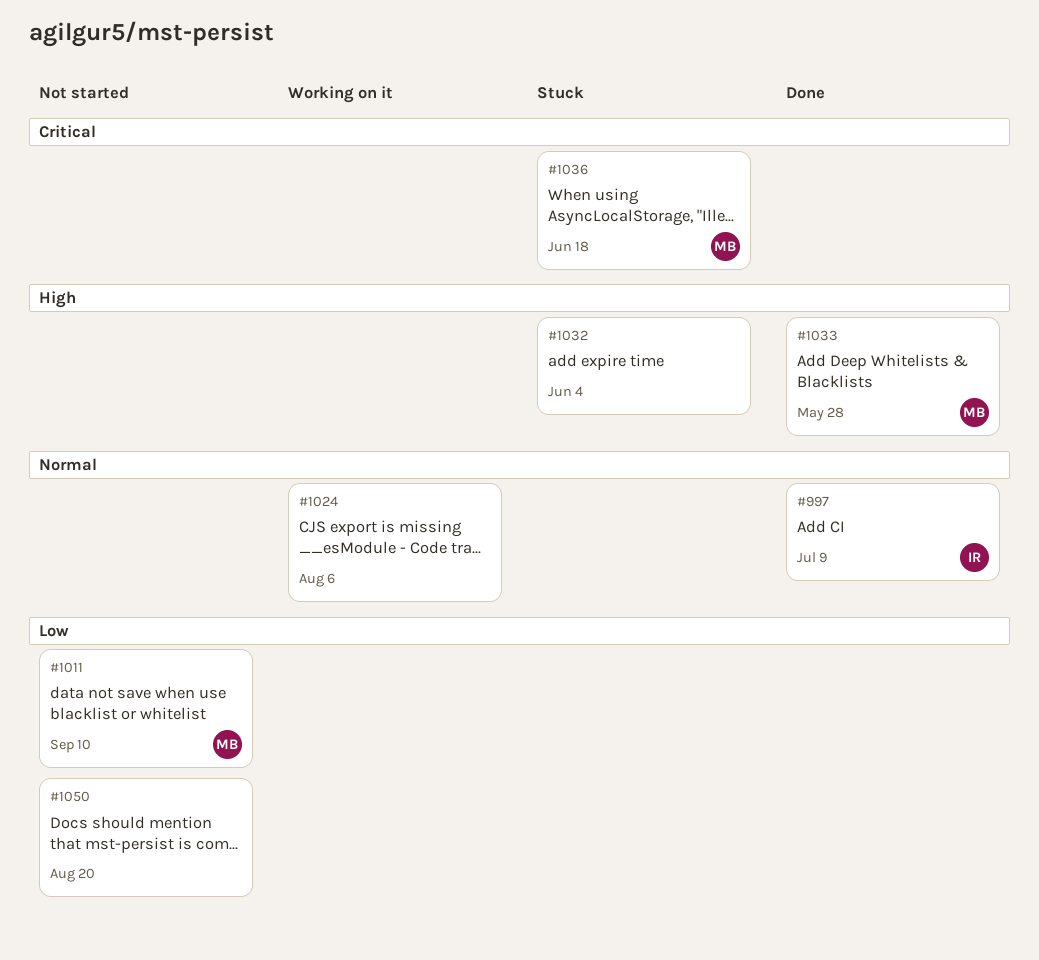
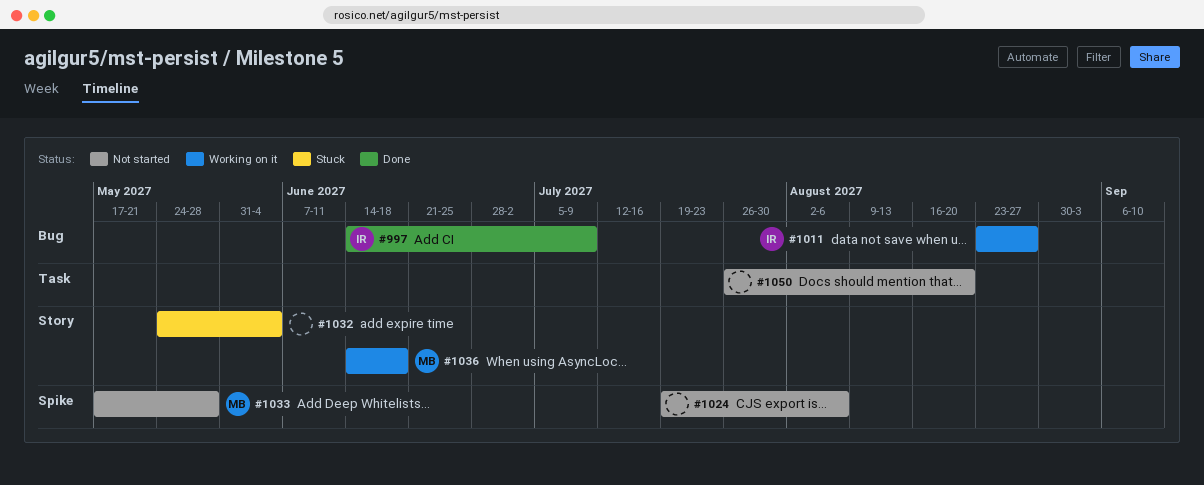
#1011, status: Not started -> Working on it
#1011, owner: MB -> IR
#1011, due: Sep 10 -> Aug 27
#1024, status: Working on it -> Not started
#1033, status: Done -> Not started
#1036, status: Stuck -> Working on it

